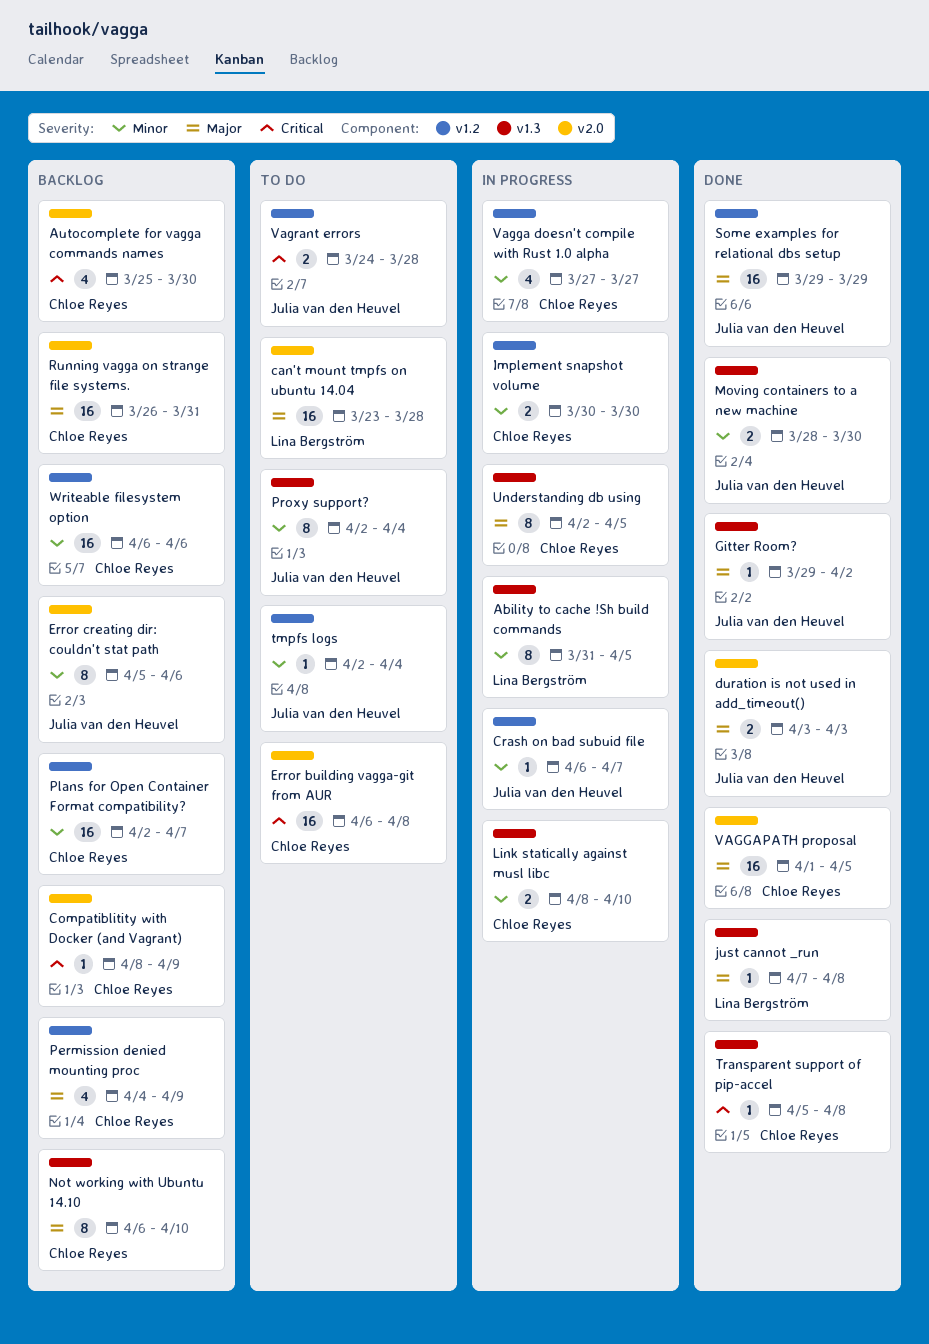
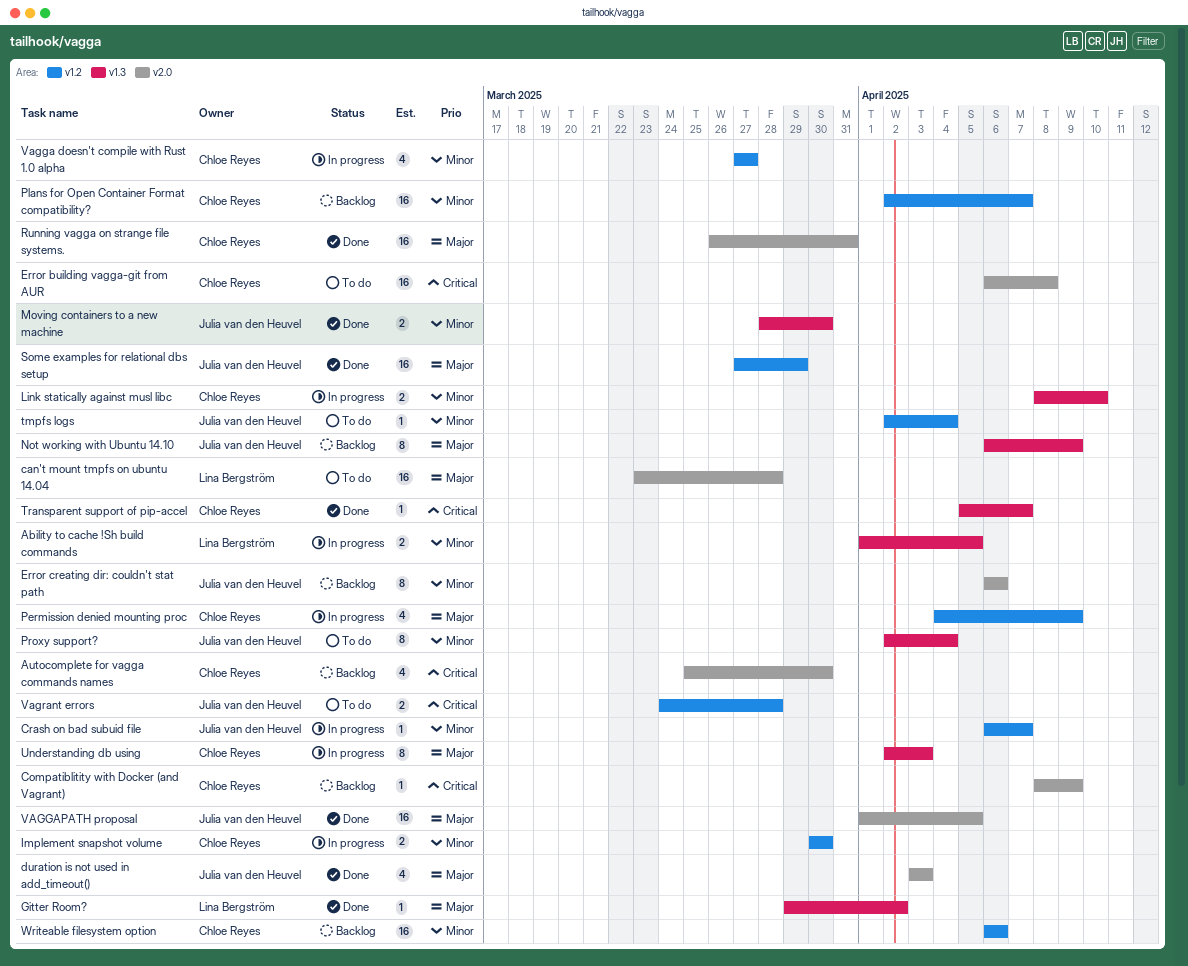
Ability to cache !Sh build commands, estimate: 8 -> 2
Ability to cache !Sh build commands, start: Mar 31 -> Apr 1
duration is not used in add_timeout(), estimate: 2 -> 4
Error creating dir: couldn't stat path, start: Apr 5 -> Apr 6
Gitter Room?, owner: Julia van den Heuvel -> Lina Bergström
just cannot _run: present -> none
Not working with Ubuntu 14.10, owner: Chloe Reyes -> Julia van den Heuvel
Not working with Ubuntu 14.10, due: Apr 10 -> Apr 9
Permission denied mounting proc, status: Backlog -> In progress
Running vagga on strange file systems., status: Backlog -> Done
Some examples for relational dbs setup, start: Mar 29 -> Mar 27
Transparent support of pip-accel, due: Apr 8 -> Apr 7
Understanding db using, due: Apr 5 -> Apr 3
VAGGAPATH proposal, owner: Chloe Reyes -> Julia van den Heuvel

